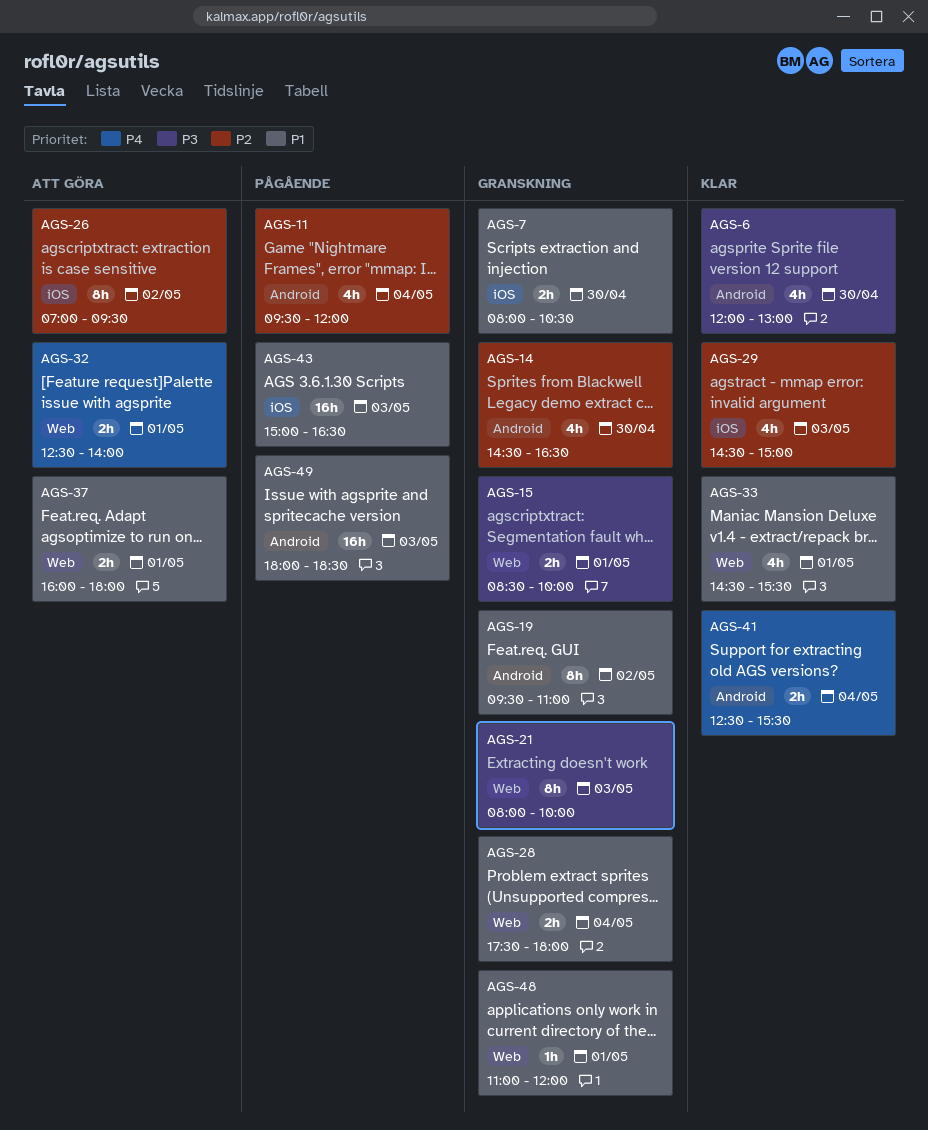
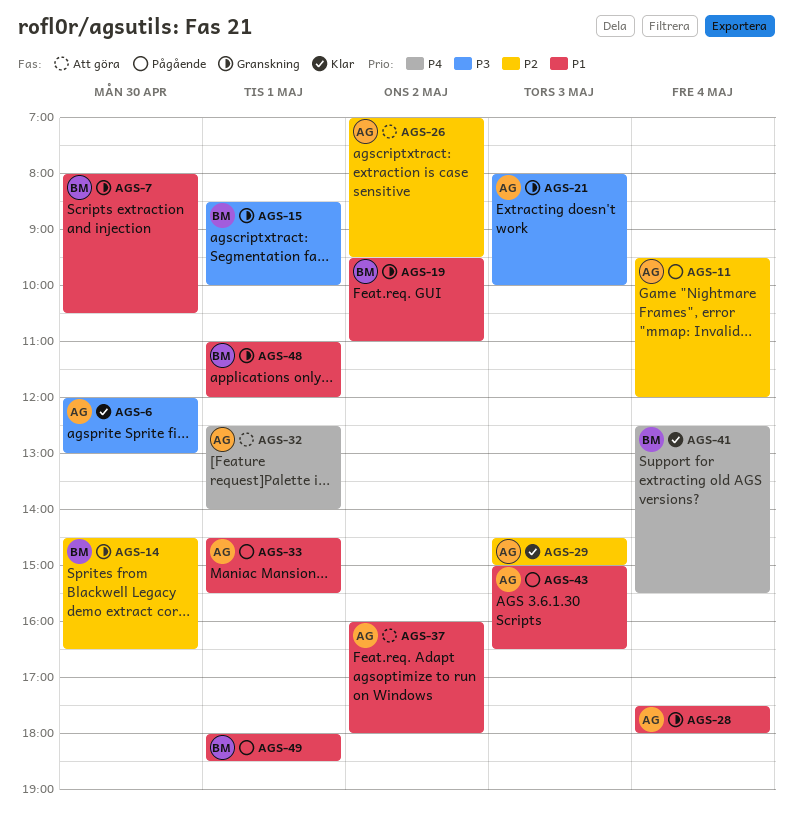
AGS-33, status: Klar -> Pågående
AGS-37, day: May 1 -> May 2
AGS-49, day: May 3 -> May 1

